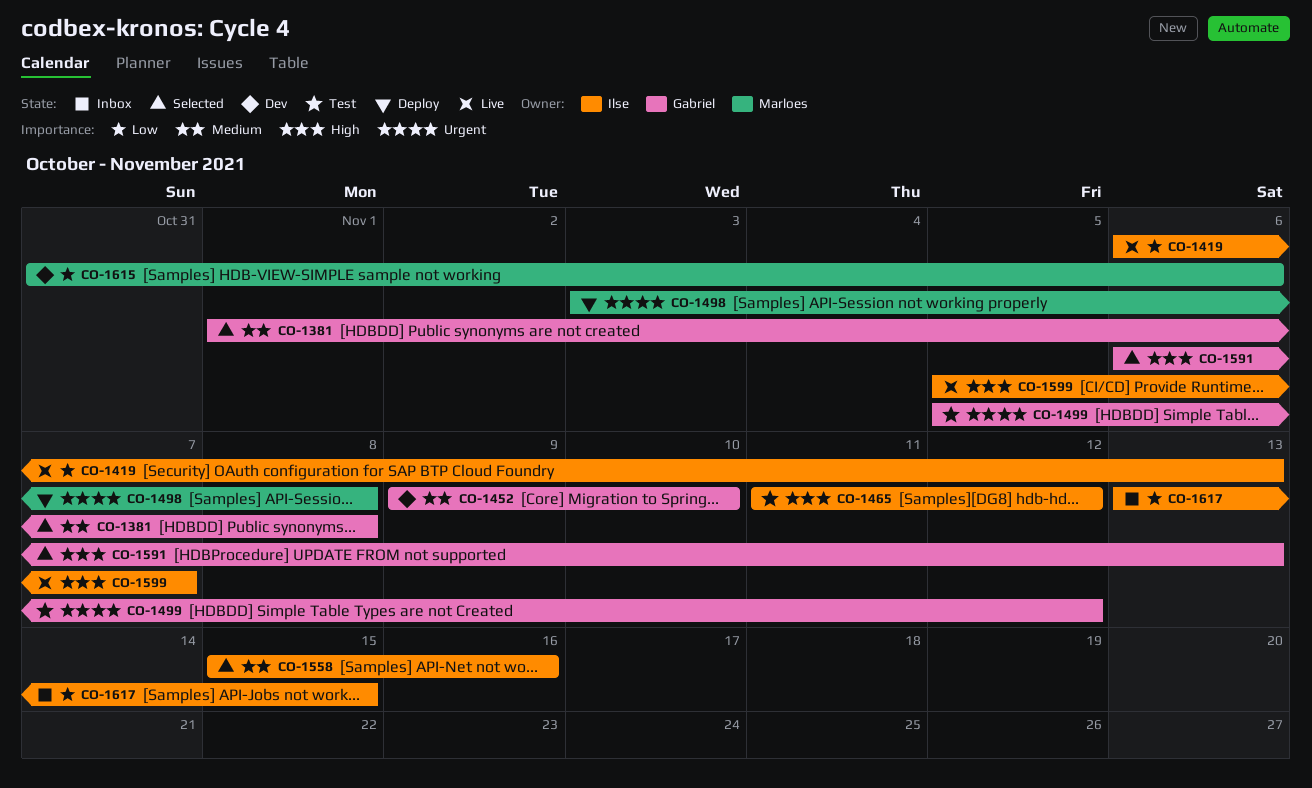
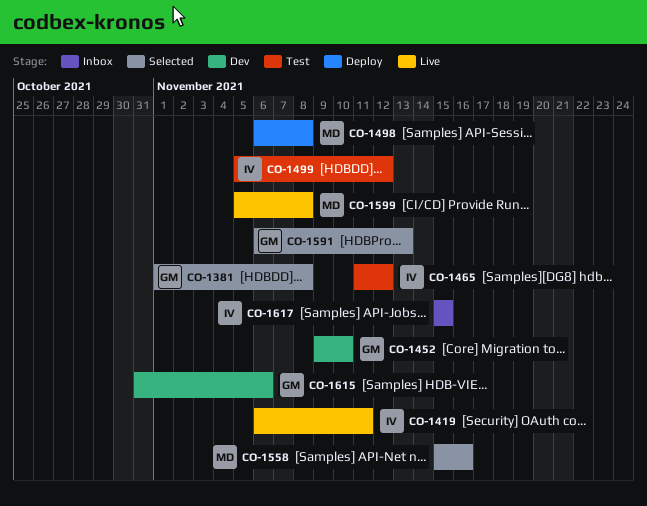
CO-1419, due: Nov 13 -> Nov 11
CO-1498, start: Nov 3 -> Nov 6
CO-1499, owner: Gabriel -> Ilse
CO-1558, owner: Ilse -> Marloes
CO-1599, owner: Ilse -> Marloes
CO-1599, due: Nov 7 -> Nov 8
CO-1615, owner: Marloes -> Gabriel
CO-1617, start: Nov 13 -> Nov 15

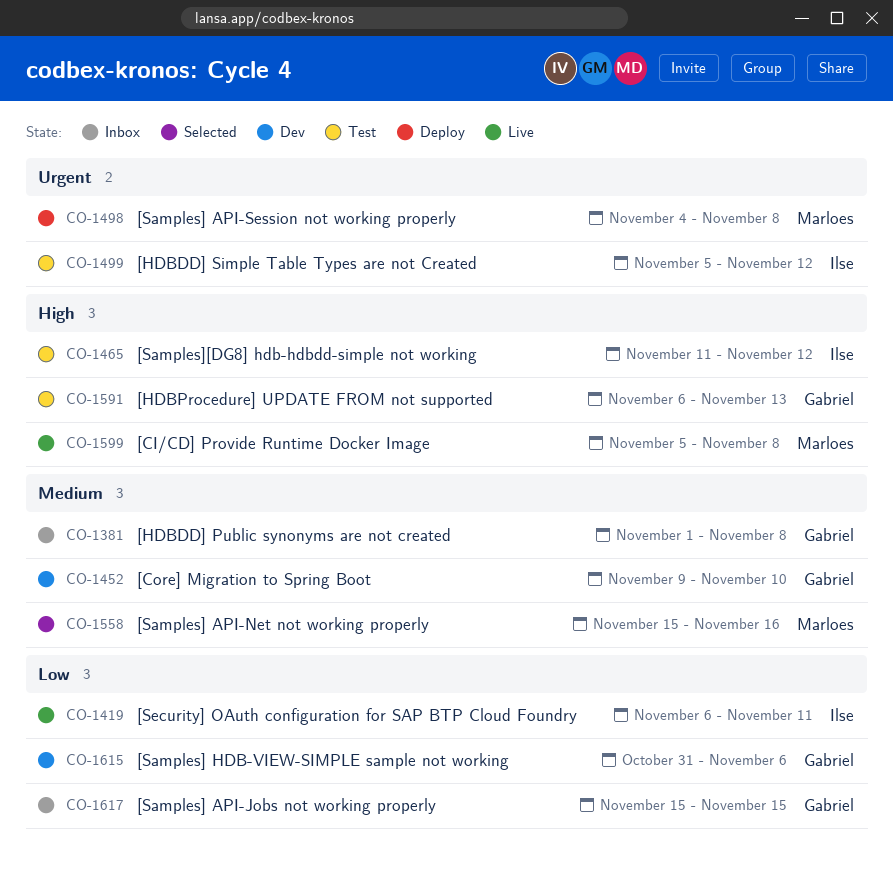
CO-1381, status: Selected -> Inbox
CO-1498, start: Nov 6 -> Nov 4
CO-1591, status: Selected -> Test
CO-1617, owner: Ilse -> Gabriel

